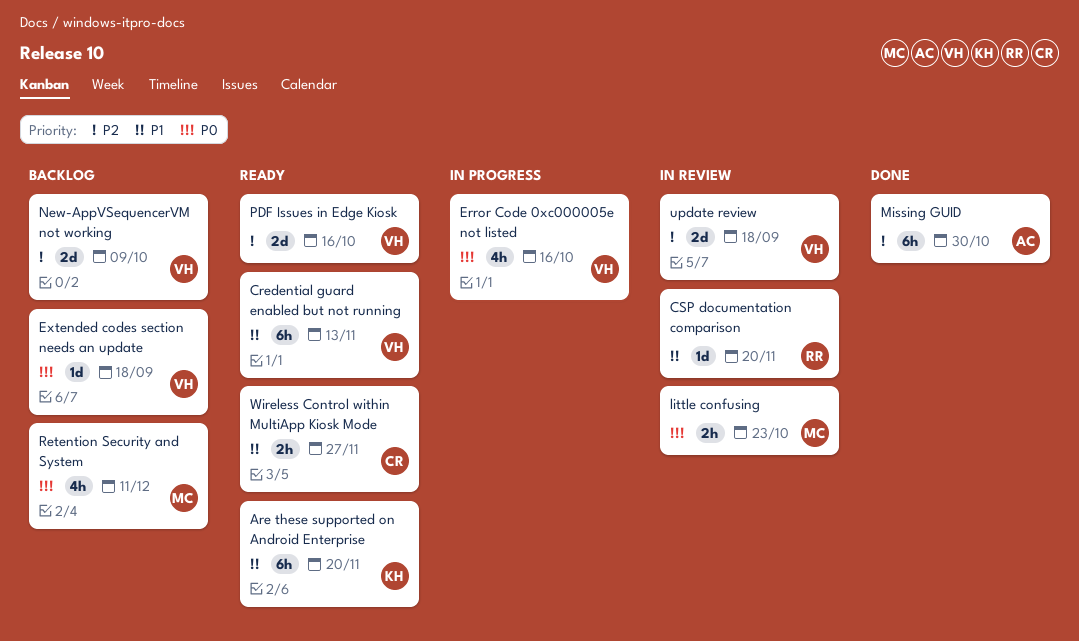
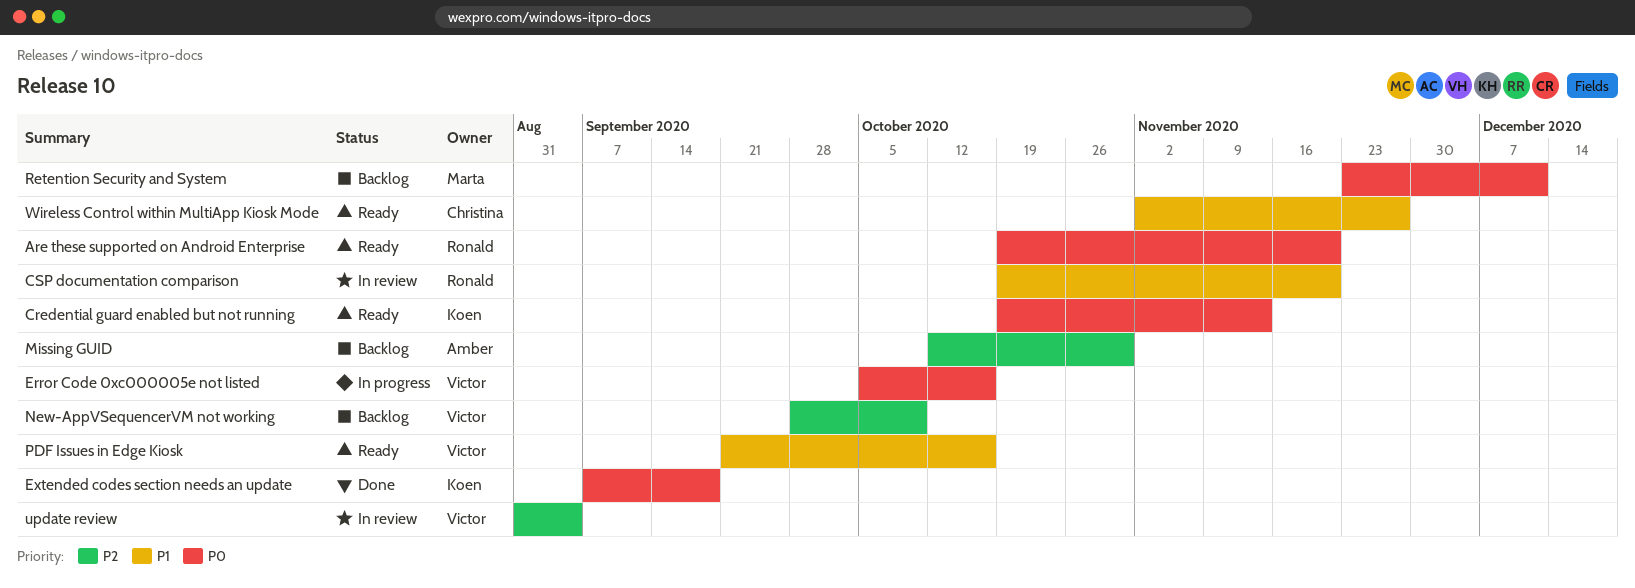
Are these supported on Android Enterprise, owner: Koen -> Ronald
Are these supported on Android Enterprise, priority: P1 -> P0
Credential guard enabled but not running, owner: Victor -> Koen
Credential guard enabled but not running, priority: P1 -> P0
Extended codes section needs an update, status: Backlog -> Done
Extended codes section needs an update, owner: Victor -> Koen
little confusing: present -> none
Missing GUID, status: Done -> Backlog
PDF Issues in Edge Kiosk, priority: P2 -> P1
update review, due: Sep 18 -> Sep 4

